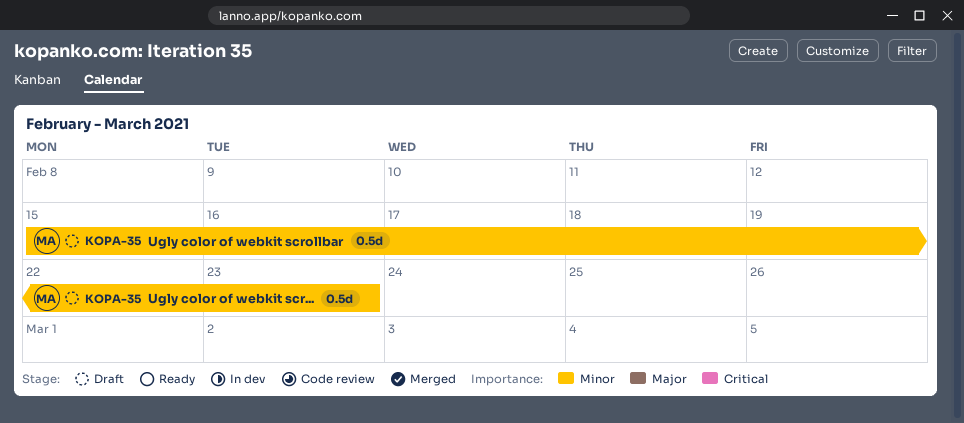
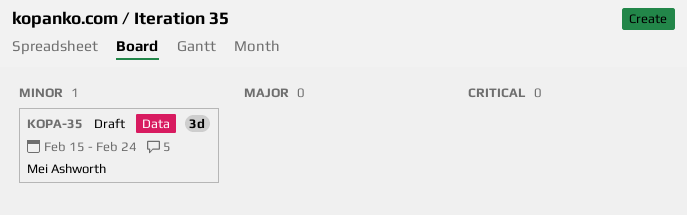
KOPA-35, estimate: 0.5d -> 3d
KOPA-35, due: Feb 23 -> Feb 24

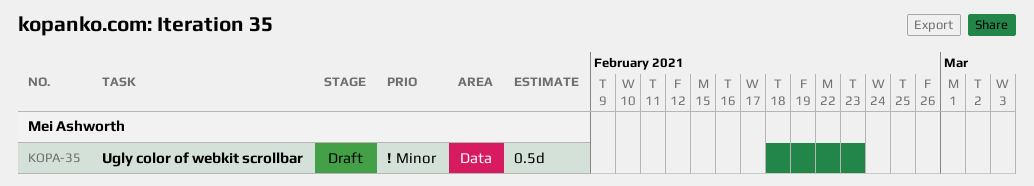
KOPA-35, estimate: 3d -> 0.5d
KOPA-35, start: Feb 15 -> Feb 18
KOPA-35, due: Feb 24 -> Feb 23

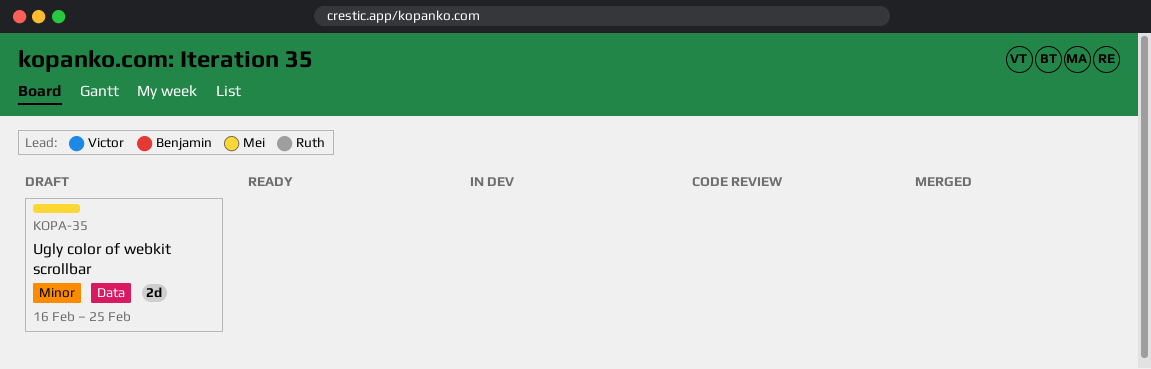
KOPA-35, estimate: 0.5d -> 2d
KOPA-35, start: Feb 18 -> Feb 16
KOPA-35, due: Feb 23 -> Feb 25

